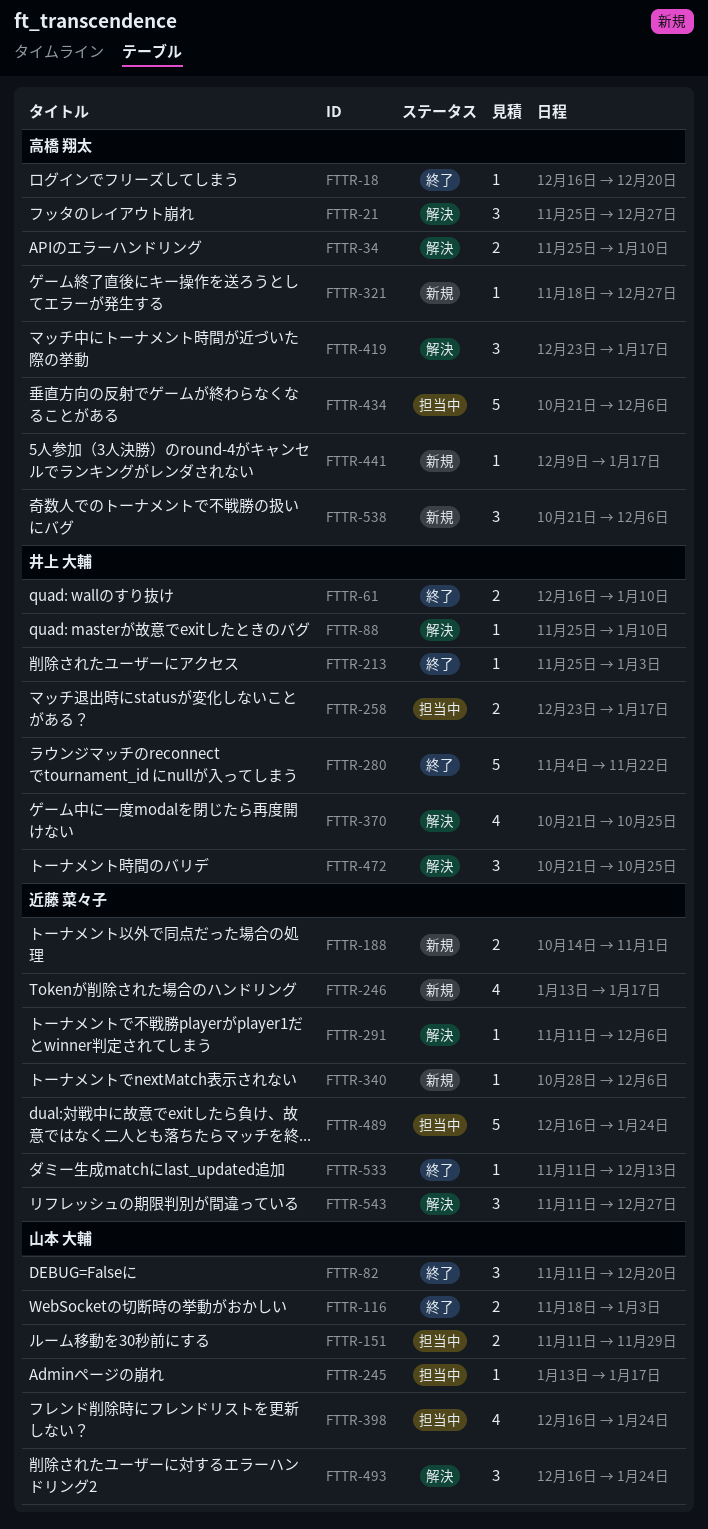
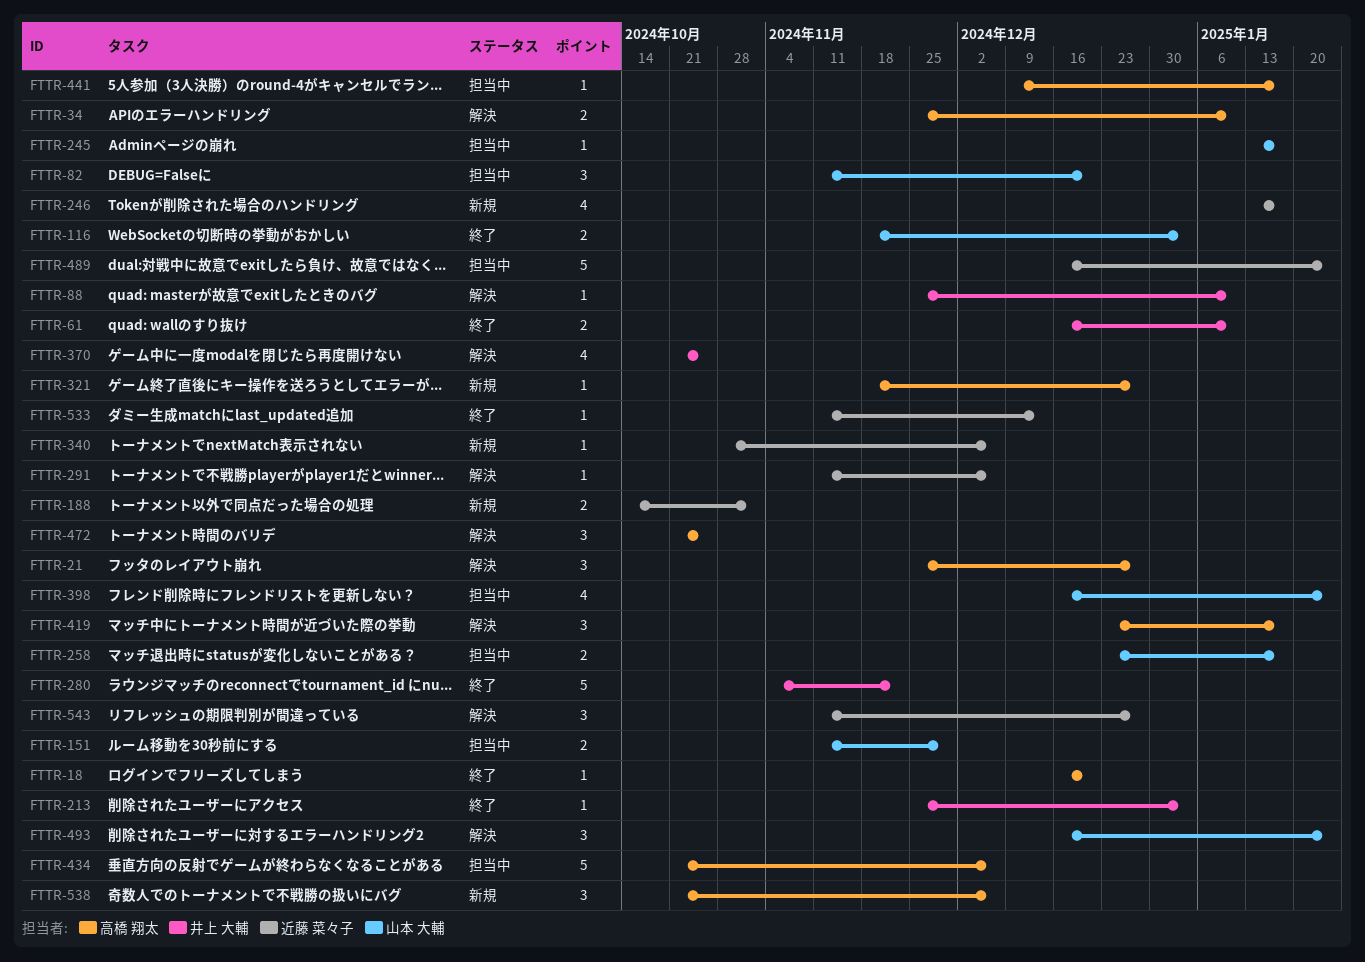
FTTR-82, status: 終了 -> 担当中
FTTR-258, owner: 井上 大輔 -> 山本 大輔
FTTR-441, status: 新規 -> 担当中
FTTR-472, owner: 井上 大輔 -> 高橋 翔太

